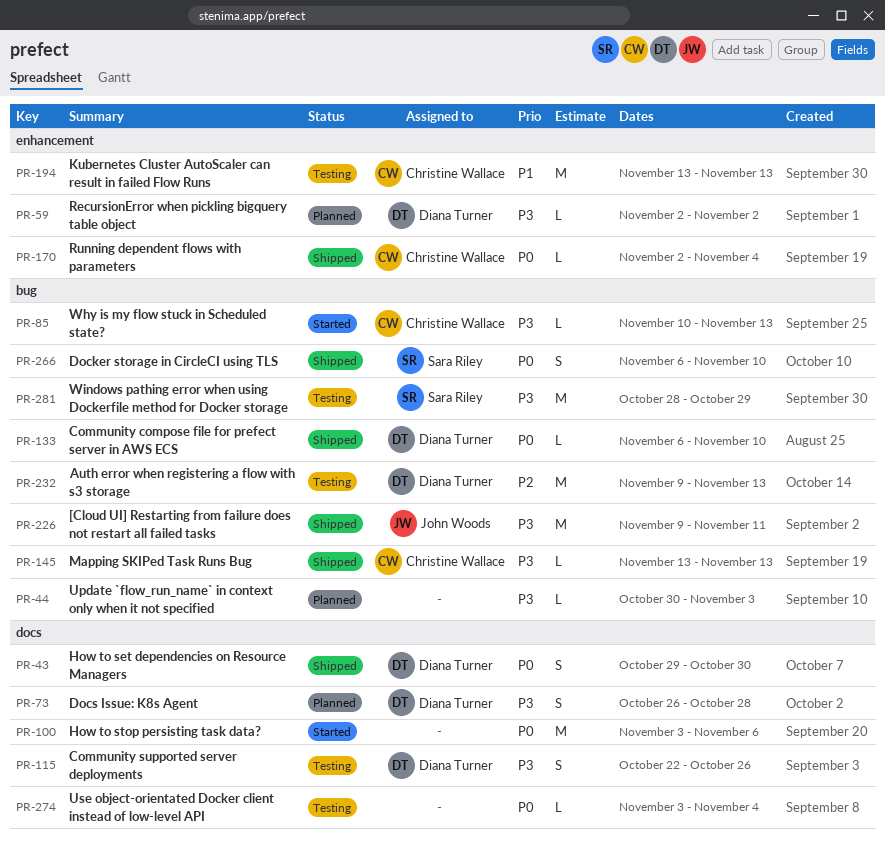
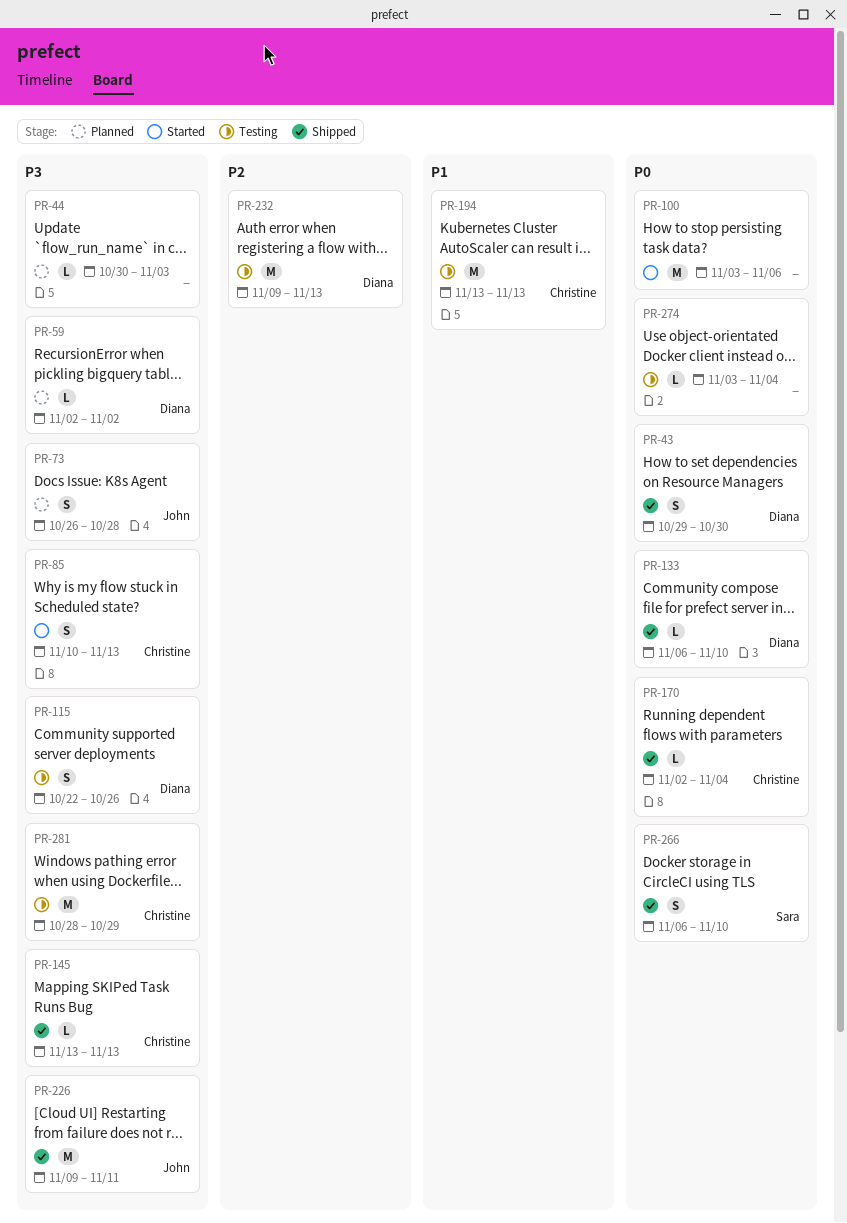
PR-73, owner: Diana Turner -> John Woods
PR-85, estimate: L -> S
PR-281, owner: Sara Riley -> Christine Wallace

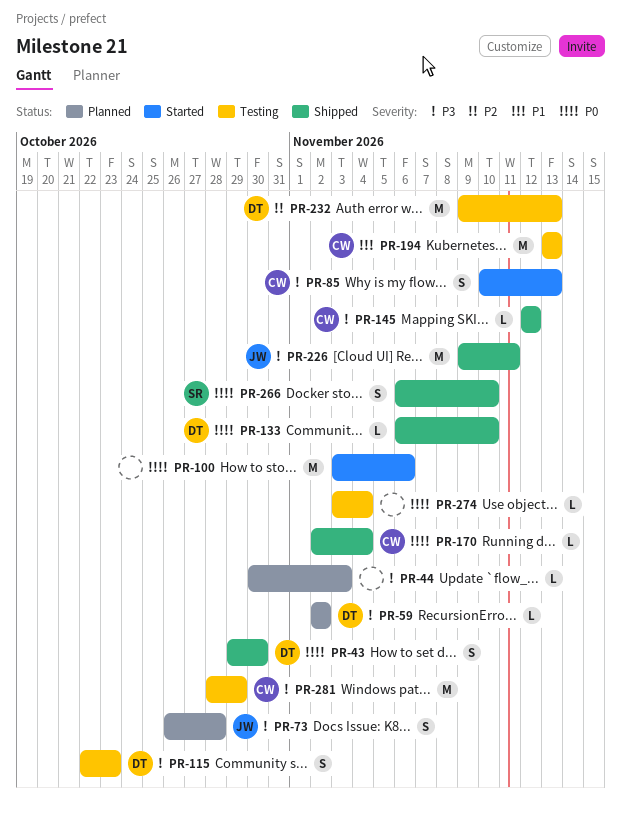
PR-115, due: Oct 26 -> Oct 23
PR-145, start: Nov 13 -> Nov 12
PR-145, due: Nov 13 -> Nov 12

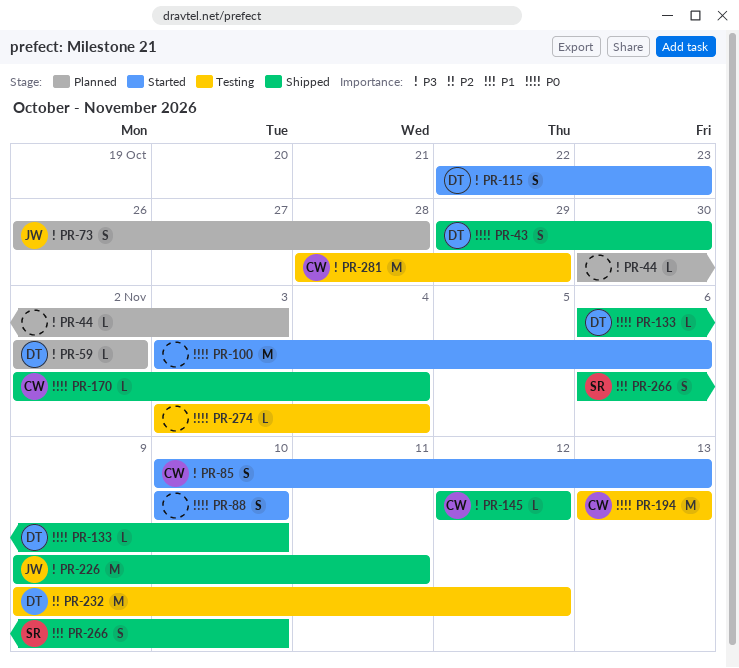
PR-88: none -> present
PR-115, status: Testing -> Started
PR-194, priority: P1 -> P0
PR-232, due: Nov 13 -> Nov 12
PR-266, priority: P0 -> P1

